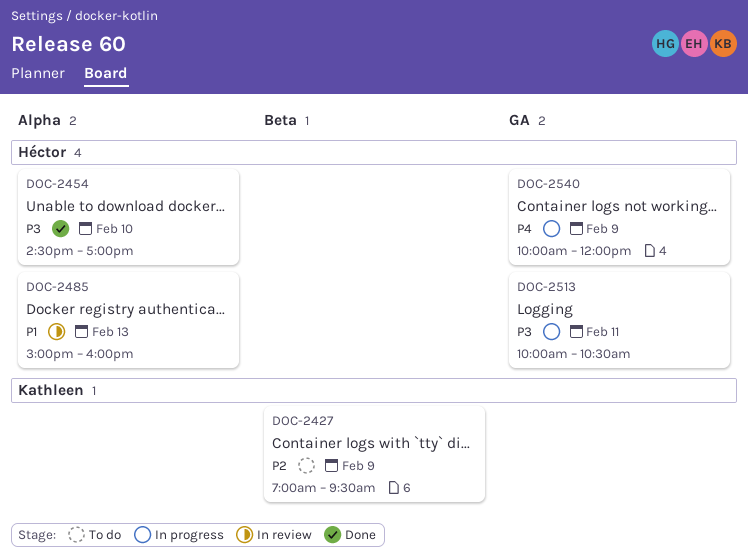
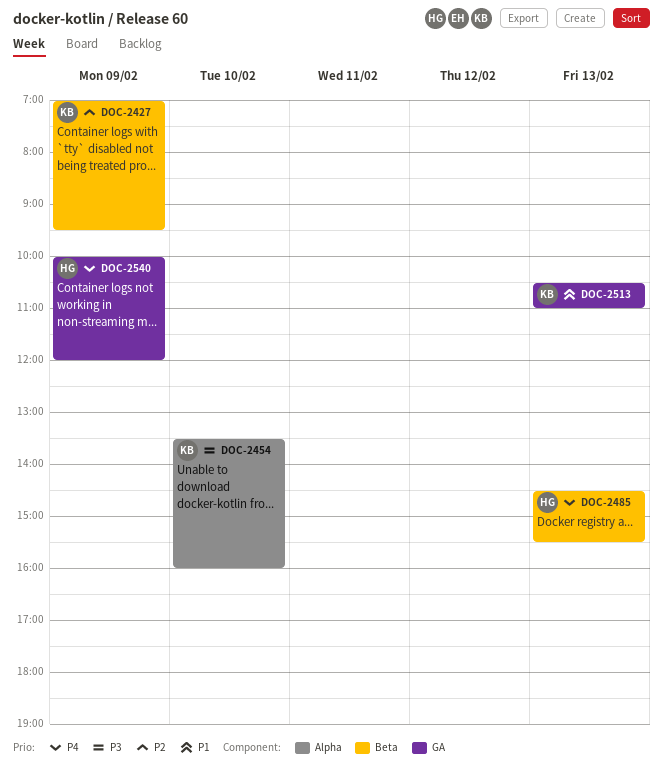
DOC-2454, owner: Héctor -> Kathleen
DOC-2454, begins: 14:30 -> 13:30
DOC-2454, ends: 17:00 -> 16:00
DOC-2485, priority: P1 -> P4
DOC-2485, label: Alpha -> Beta
DOC-2485, begins: 15:00 -> 14:30
DOC-2485, ends: 16:00 -> 15:30
DOC-2513, owner: Héctor -> Kathleen
DOC-2513, priority: P3 -> P1
DOC-2513, day: Feb 11 -> Feb 13
DOC-2513, begins: 10:00 -> 10:30
DOC-2513, ends: 10:30 -> 11:00

